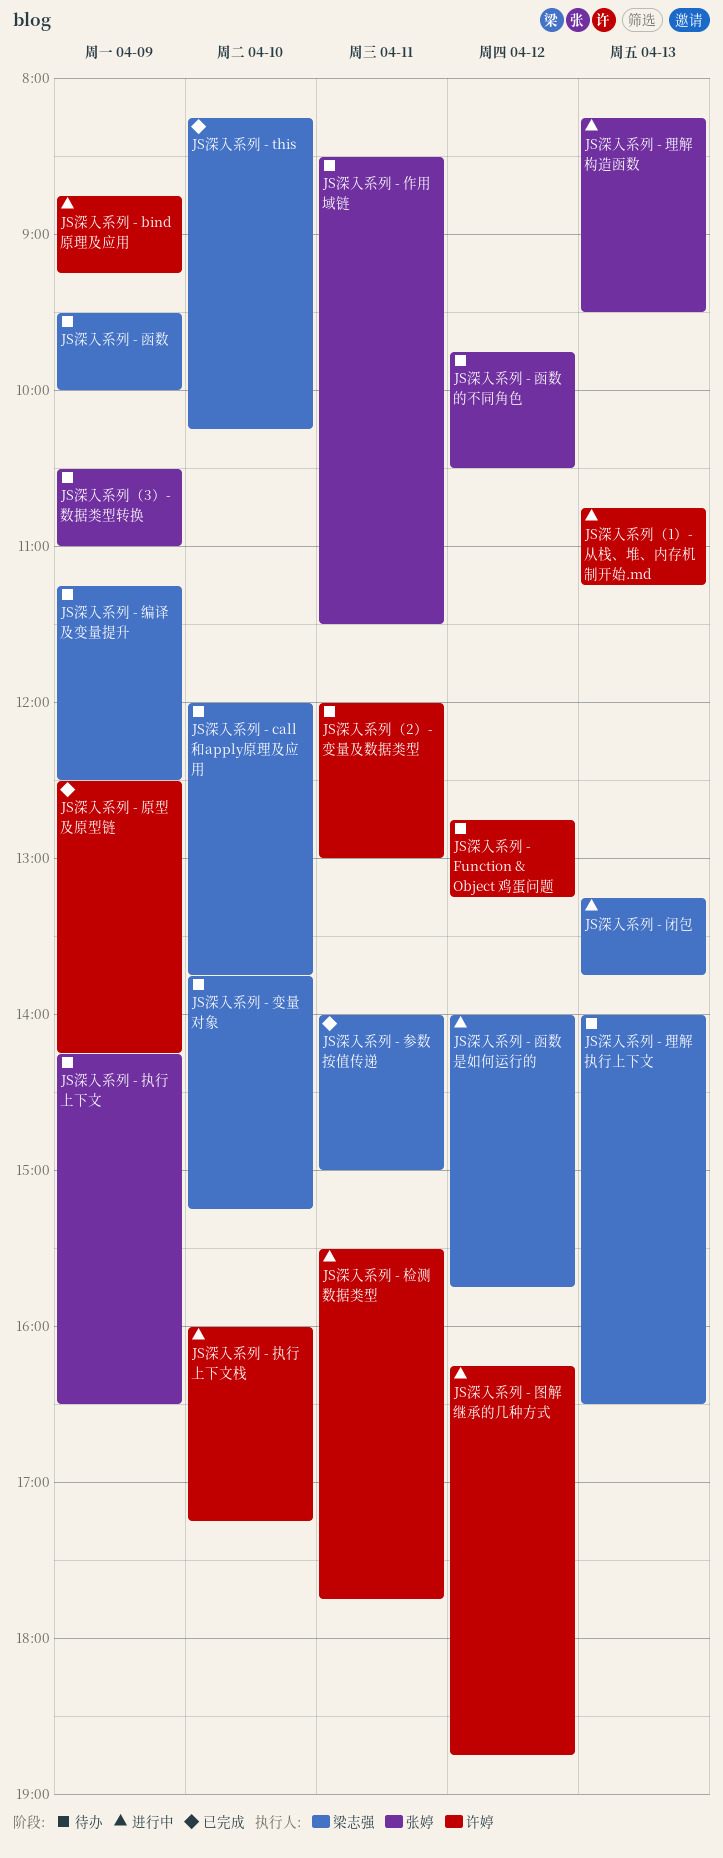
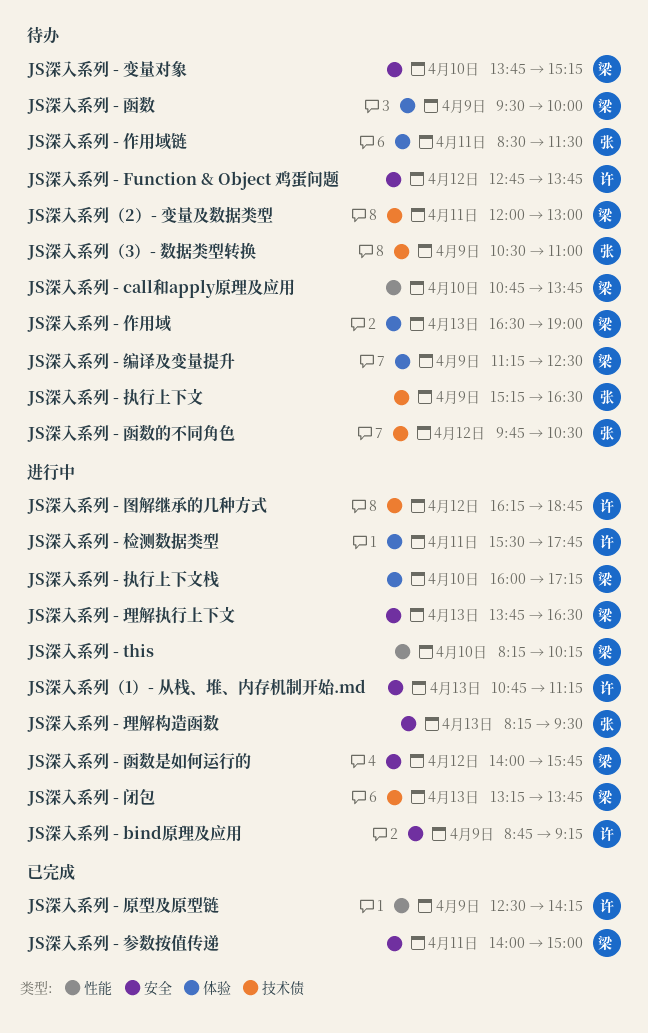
JS深入系列 - call和apply原理及应用, begins: 12:00 -> 10:45
JS深入系列 - Function & Object 鸡蛋问题, ends: 13:15 -> 13:45
JS深入系列 - this, status: 已完成 -> 进行中
JS深入系列 - 作用域: none -> present
JS深入系列 - 执行上下文, begins: 14:15 -> 15:15
JS深入系列 - 执行上下文栈, owner: 许婷 -> 梁志强
JS深入系列 - 理解执行上下文, status: 待办 -> 进行中
JS深入系列 - 理解执行上下文, begins: 14:00 -> 13:45
JS深入系列（2）- 变量及数据类型, owner: 许婷 -> 梁志强

